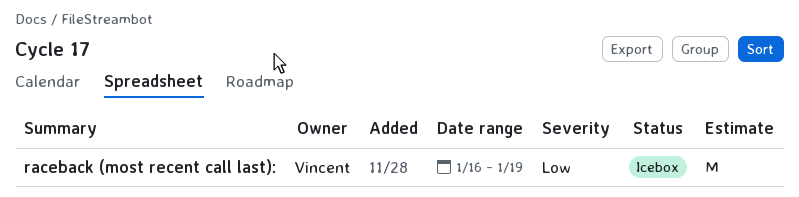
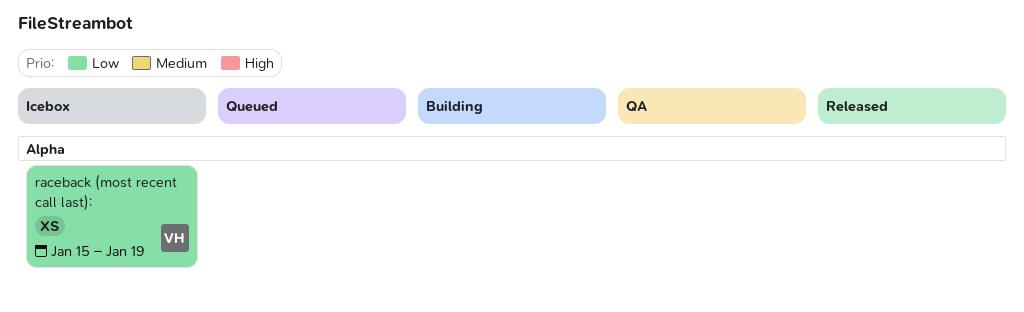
raceback (most recent call last):, estimate: M -> XS
raceback (most recent call last):, start: Jan 16 -> Jan 15

